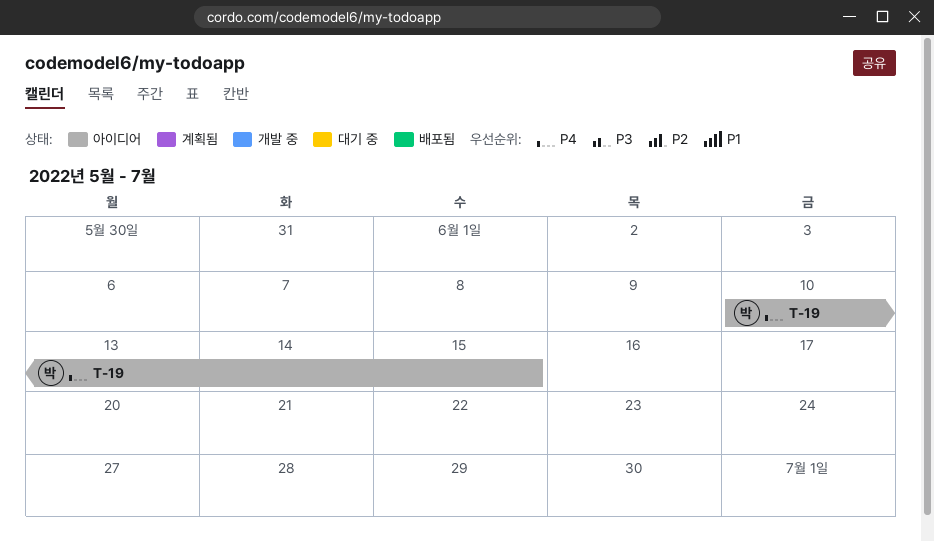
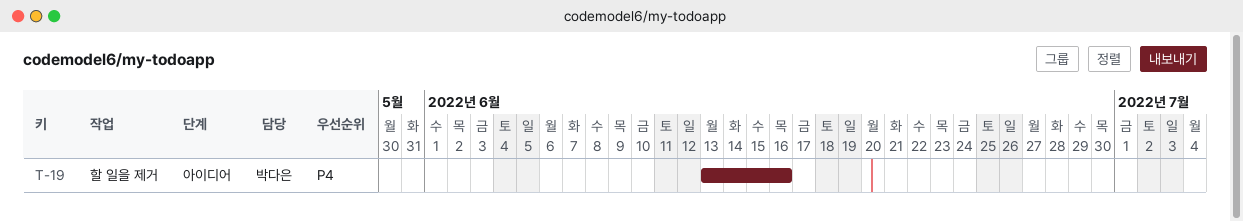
T-19, start: Jun 10 -> Jun 13
T-19, due: Jun 15 -> Jun 16

